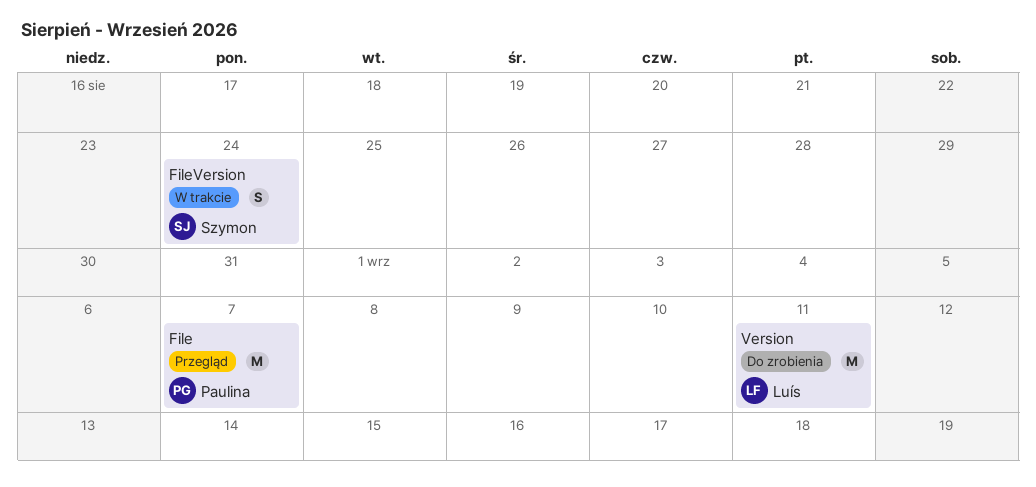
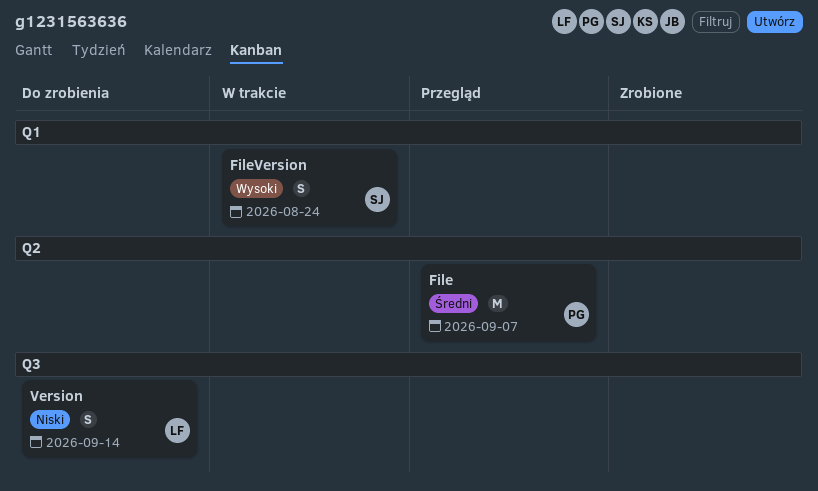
Version, estimate: M -> S
Version, due: Sep 11 -> Sep 14

